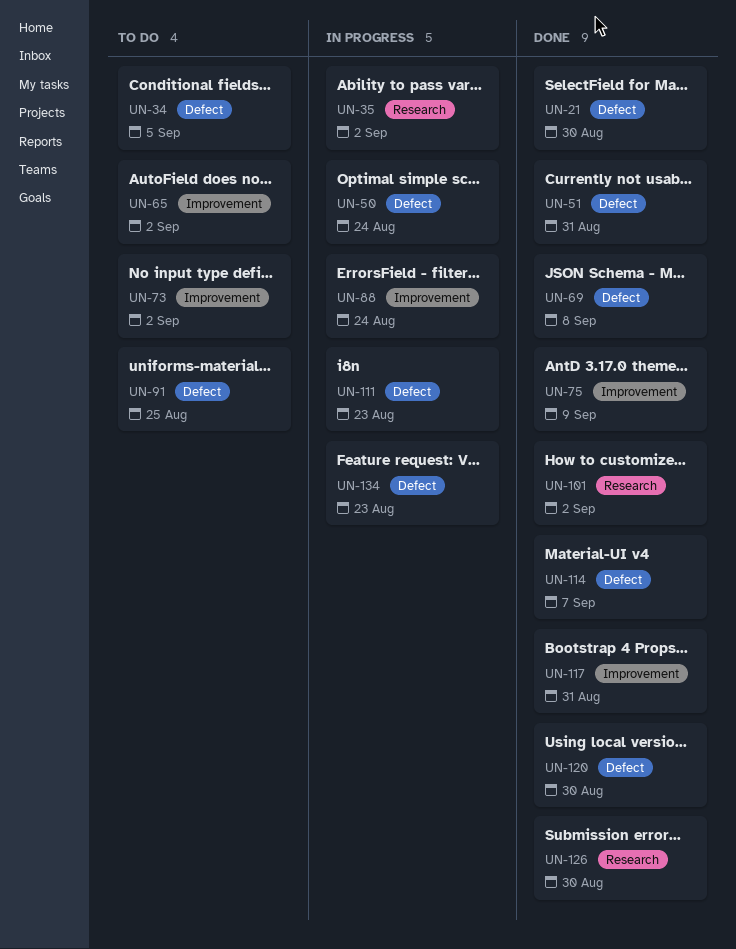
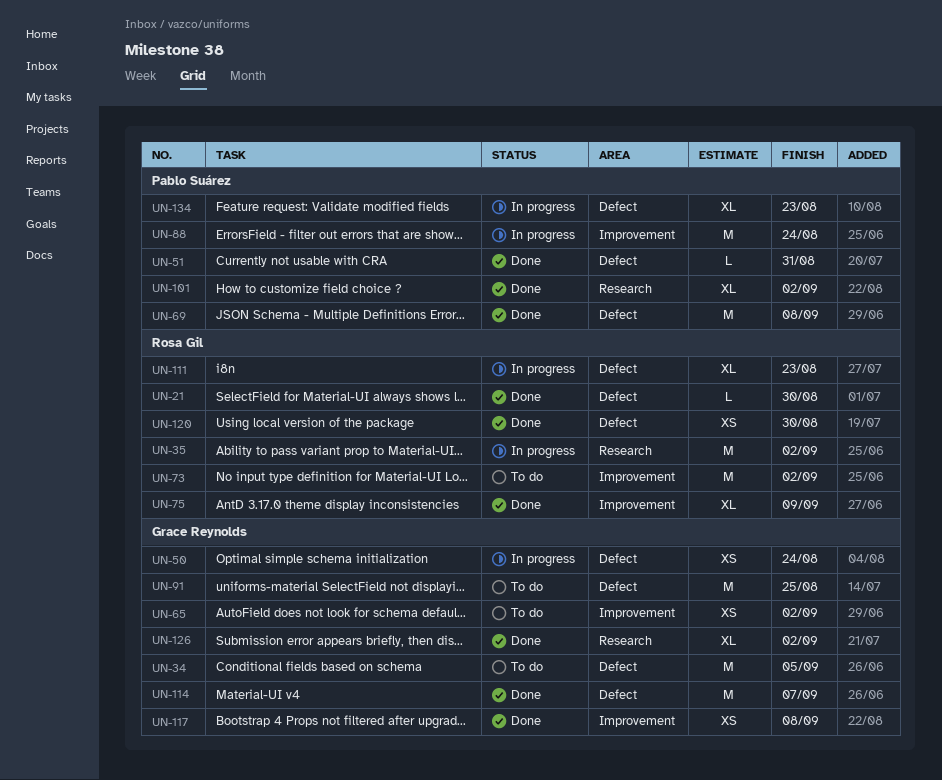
UN-117, due: Aug 31 -> Sep 8
UN-126, due: Aug 30 -> Sep 2

